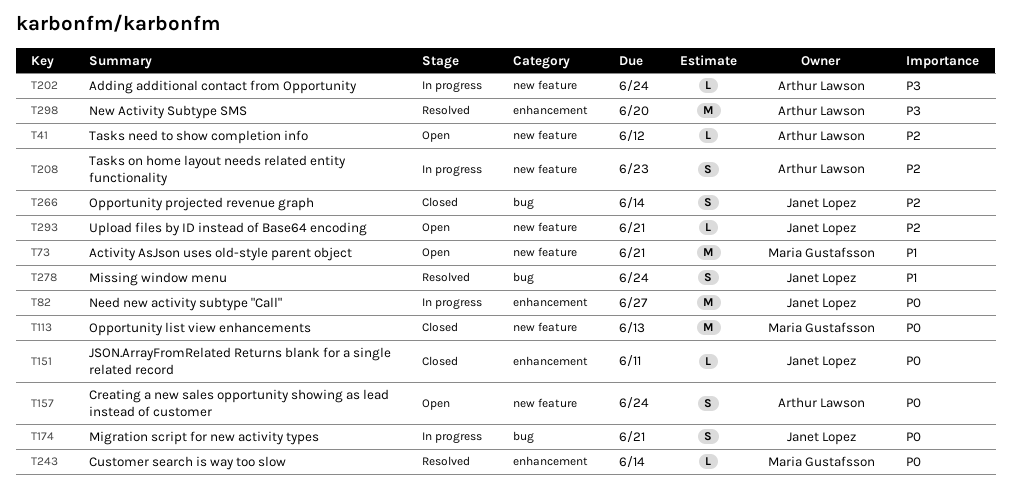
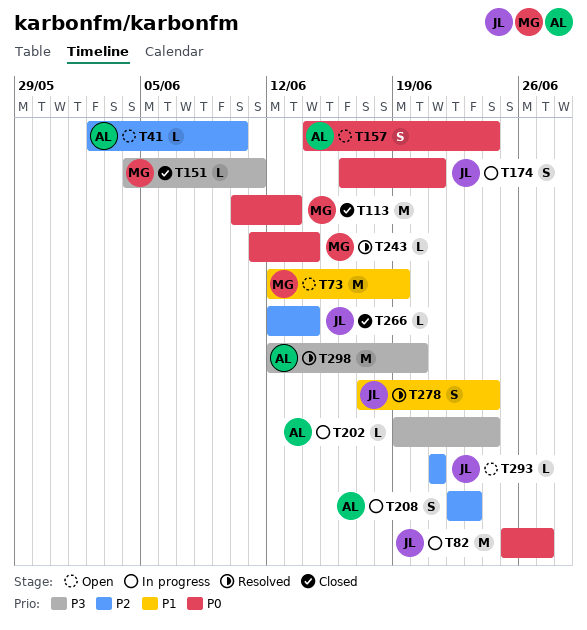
T41, due: Jun 12 -> Jun 10
T73, due: Jun 21 -> Jun 19
T151, owner: Janet Lopez -> Maria Gustafsson
T151, priority: P0 -> P3
T266, estimate: S -> L

